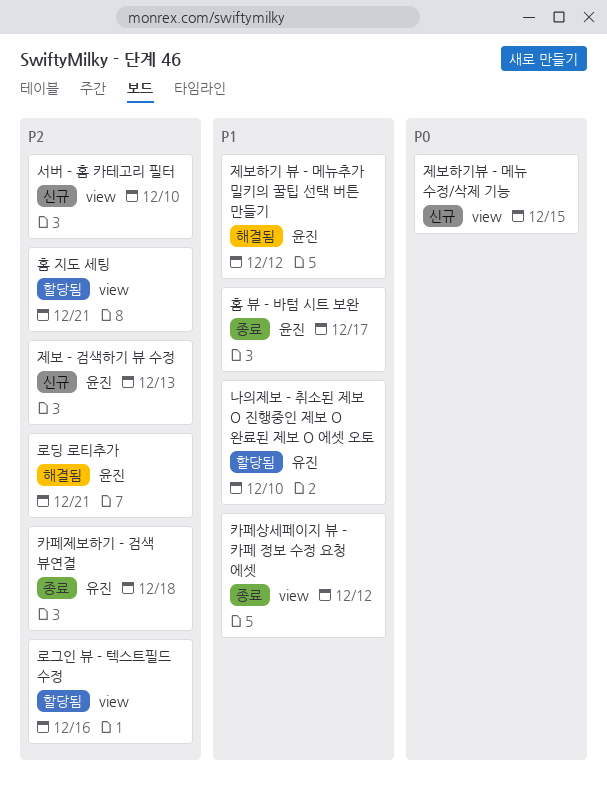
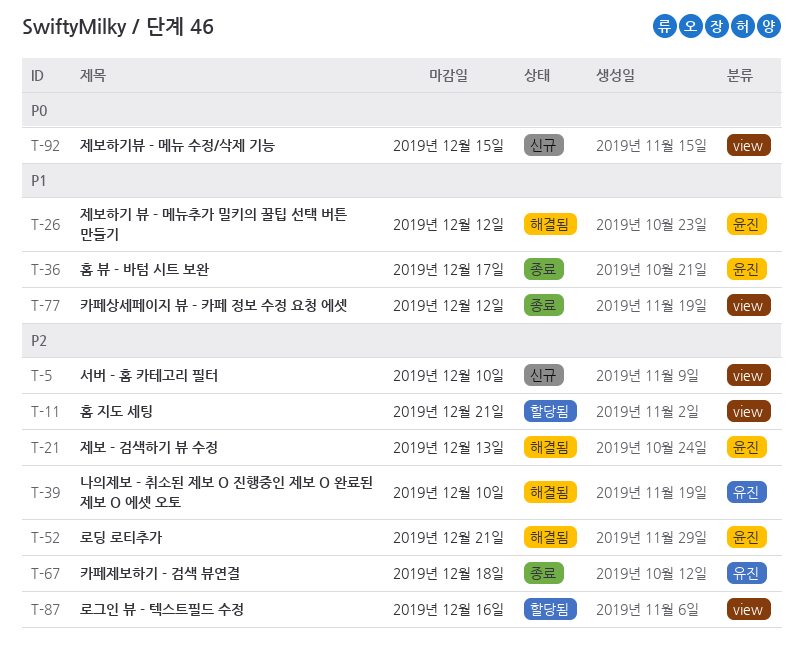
나의제보 - 취소된 제보 O 진행중인 제보 O 완료된 제보 O 에셋 오토, status: 할당됨 -> 해결됨
나의제보 - 취소된 제보 O 진행중인 제보 O 완료된 제보 O 에셋 오토, priority: P1 -> P2
제보 - 검색하기 뷰 수정, status: 신규 -> 해결됨

